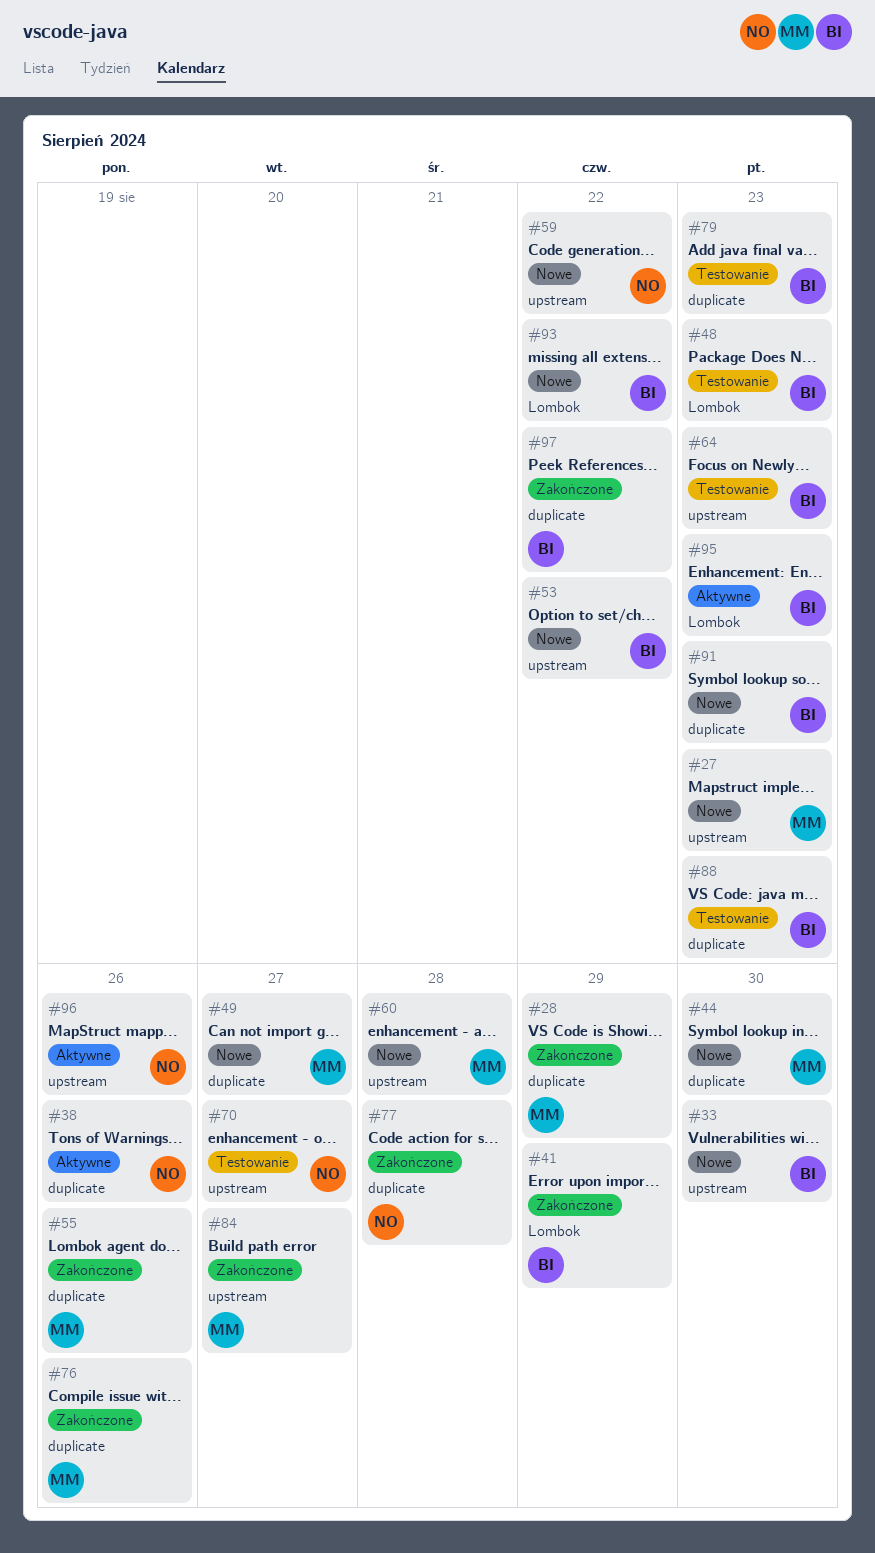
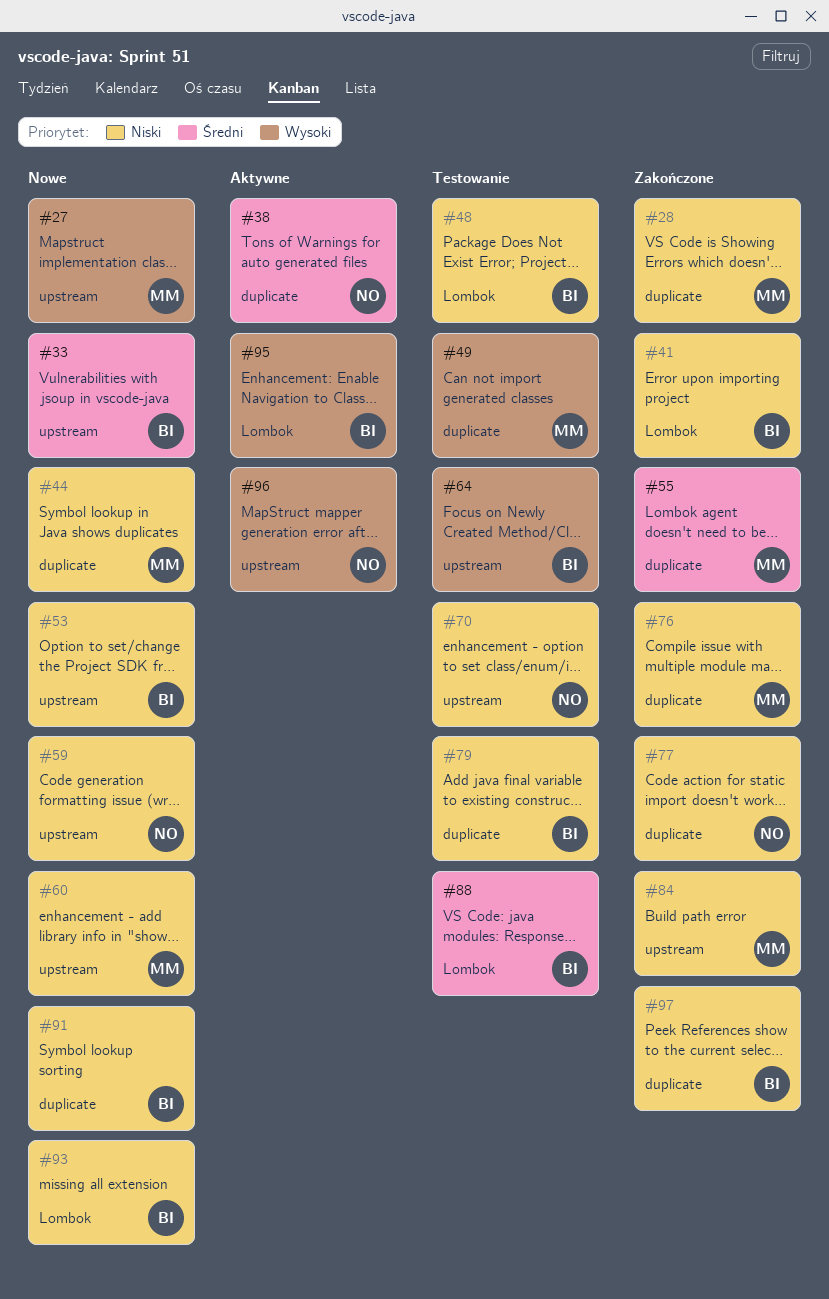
#49, status: Nowe -> Testowanie
#88, label: duplicate -> Lombok

